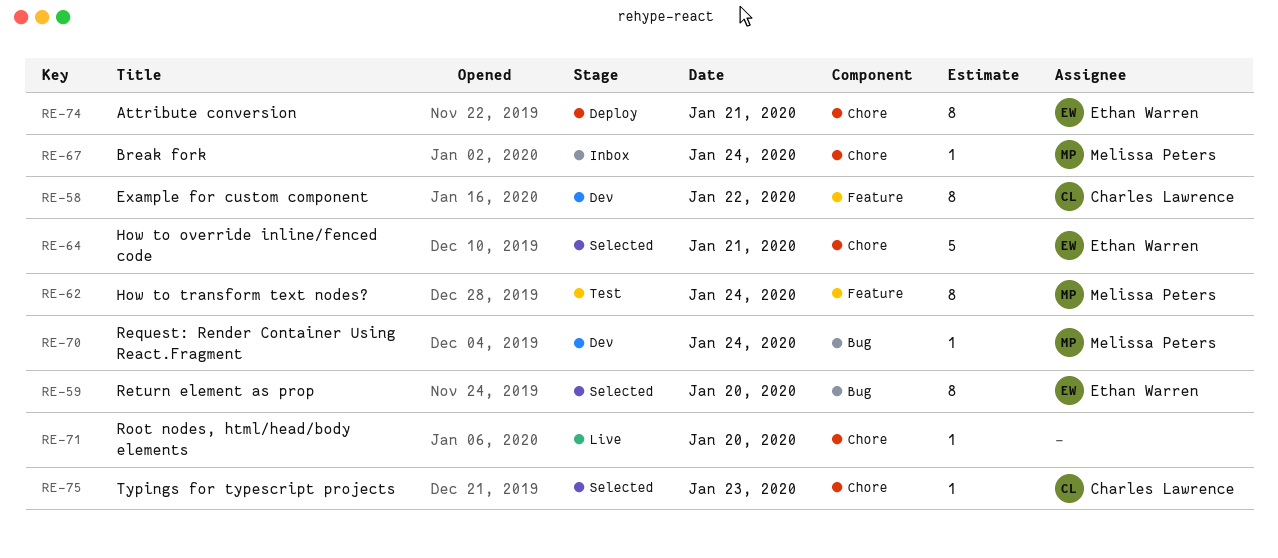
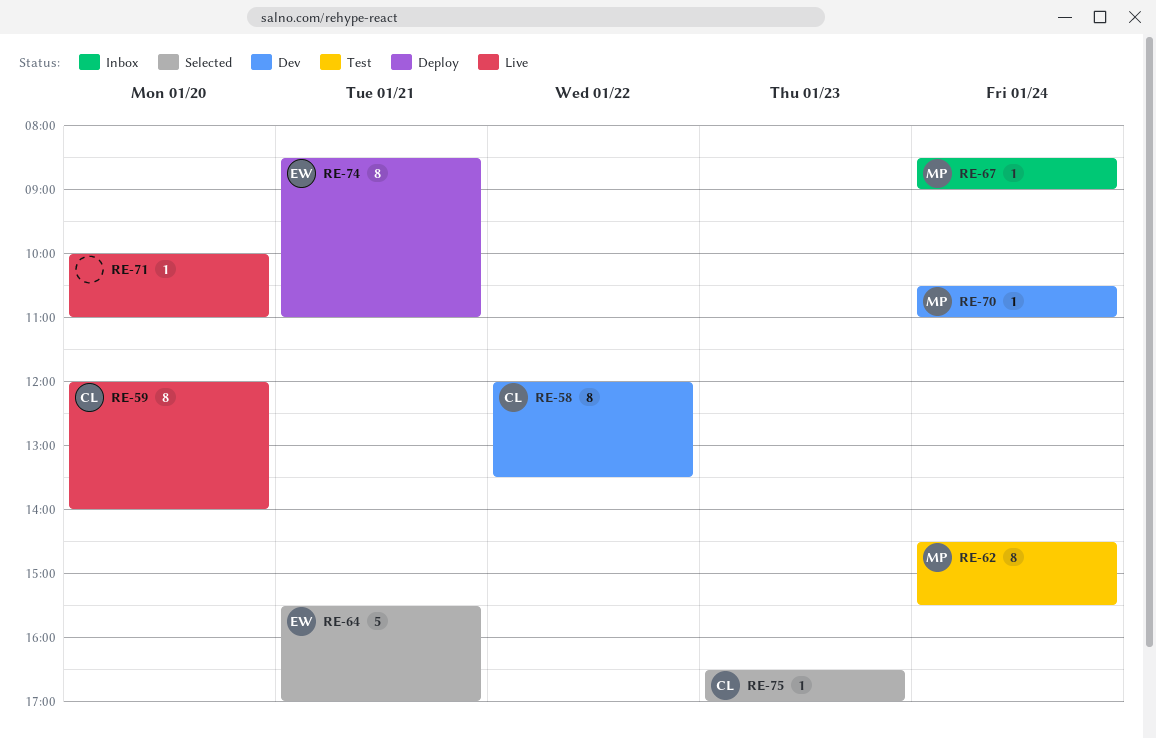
RE-59, status: Selected -> Live
RE-59, owner: Ethan Warren -> Charles Lawrence

